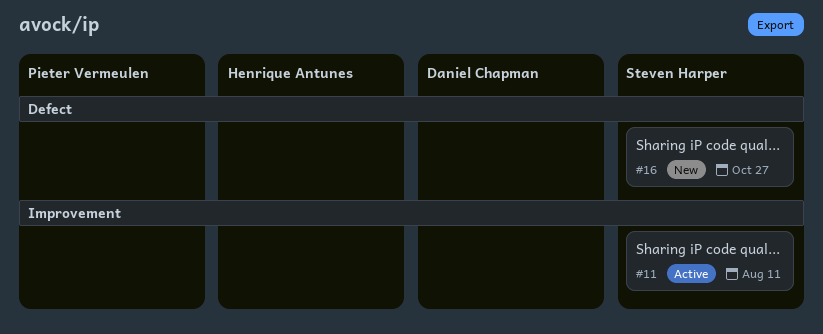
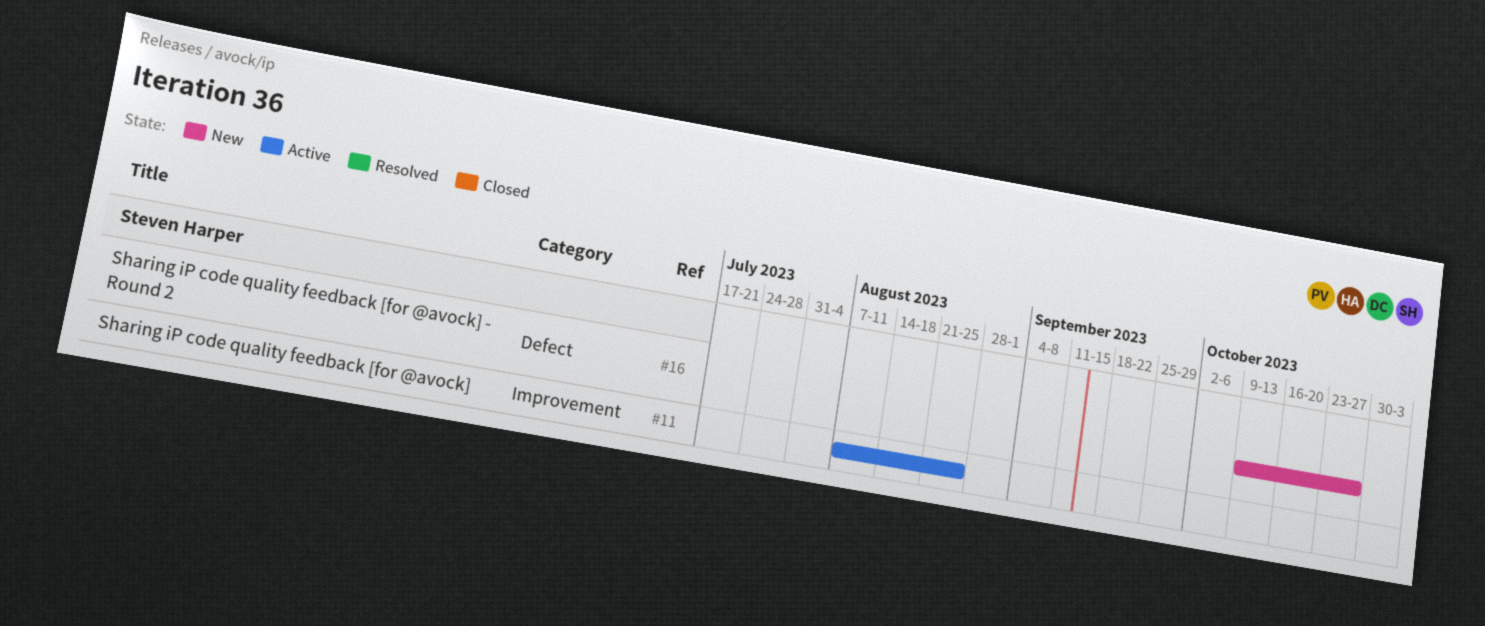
#11, due: Aug 11 -> Aug 25

